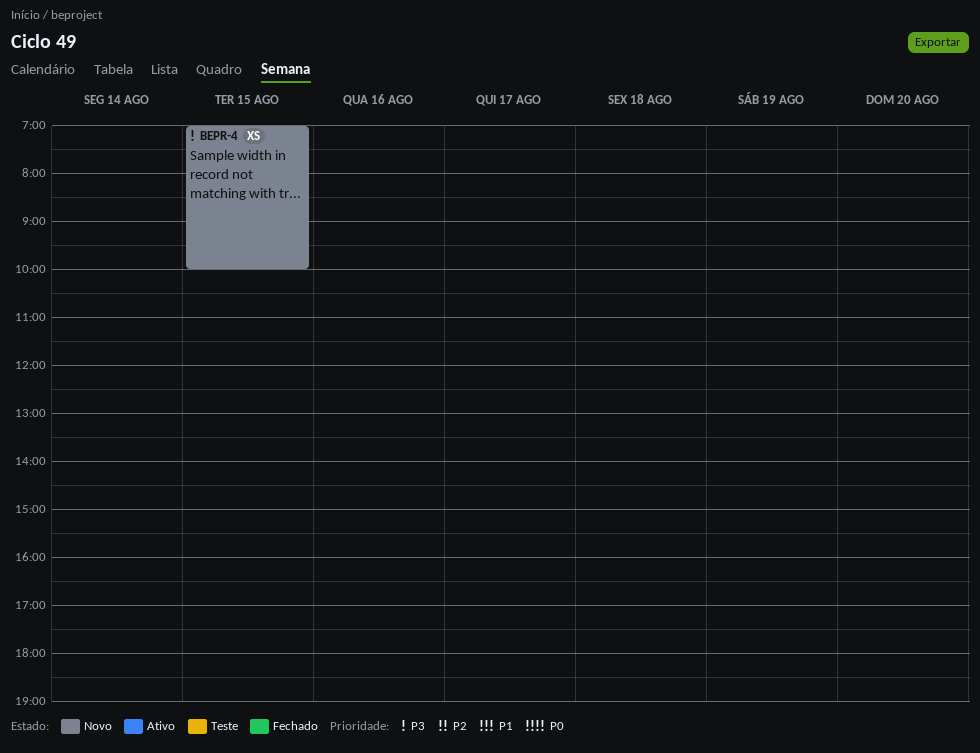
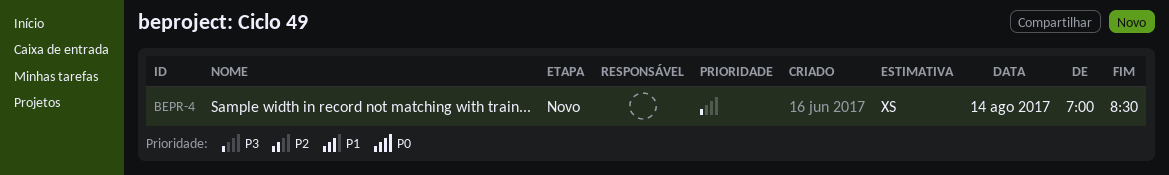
BEPR-4, day: Aug 15 -> Aug 14
BEPR-4, ends: 10:00 -> 08:30

